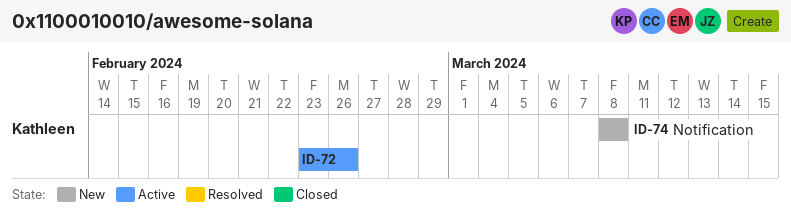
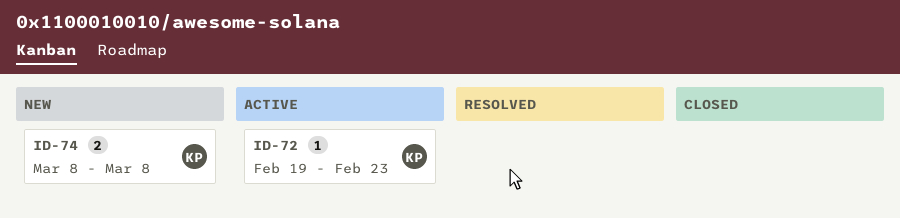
ID-72, start: Feb 23 -> Feb 19
ID-72, due: Feb 26 -> Feb 23

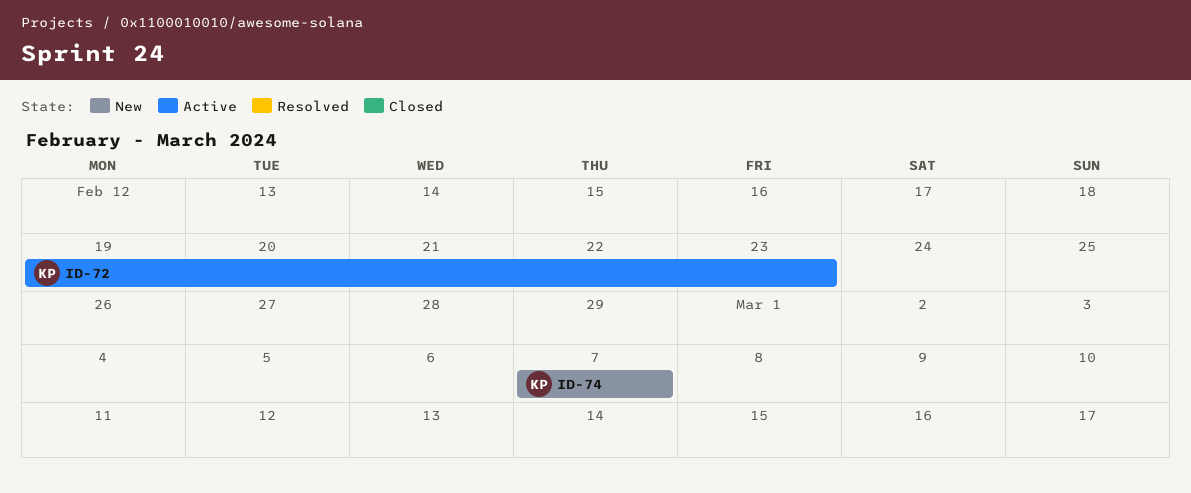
ID-74, start: Mar 8 -> Mar 7
ID-74, due: Mar 8 -> Mar 7

